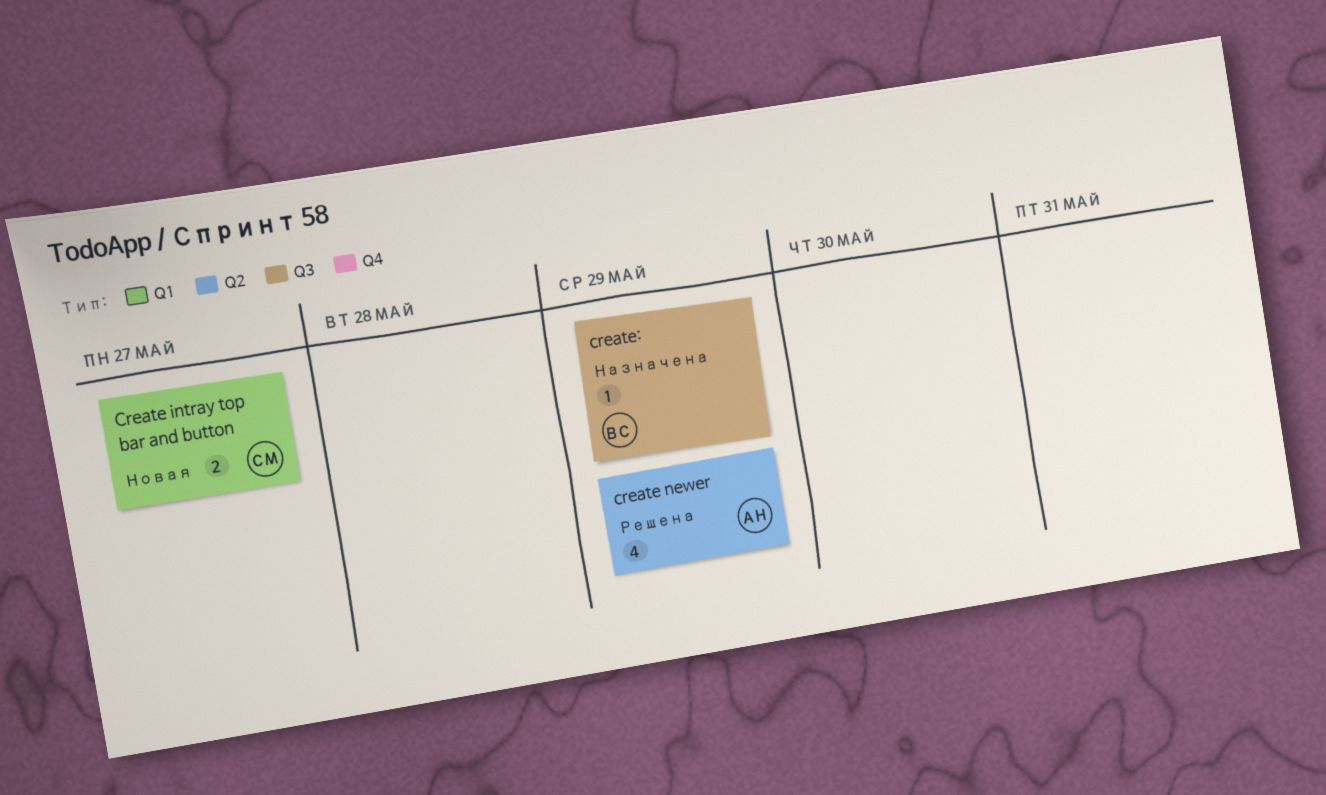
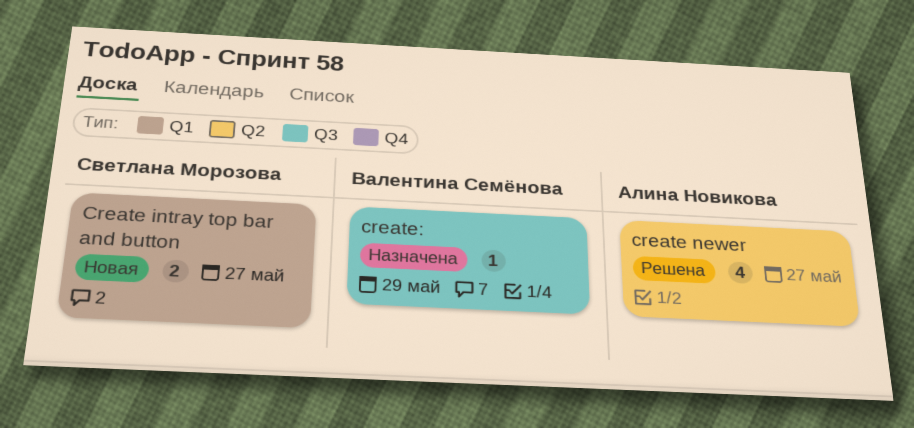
create newer, due: May 29 -> May 27

